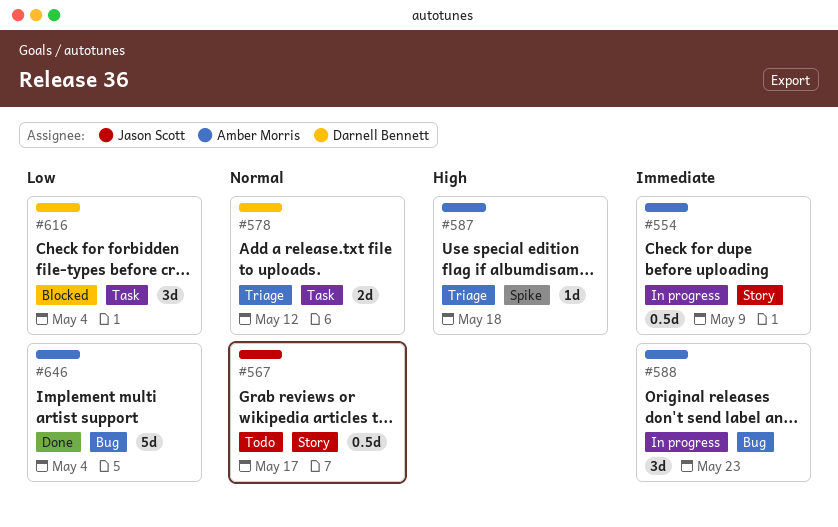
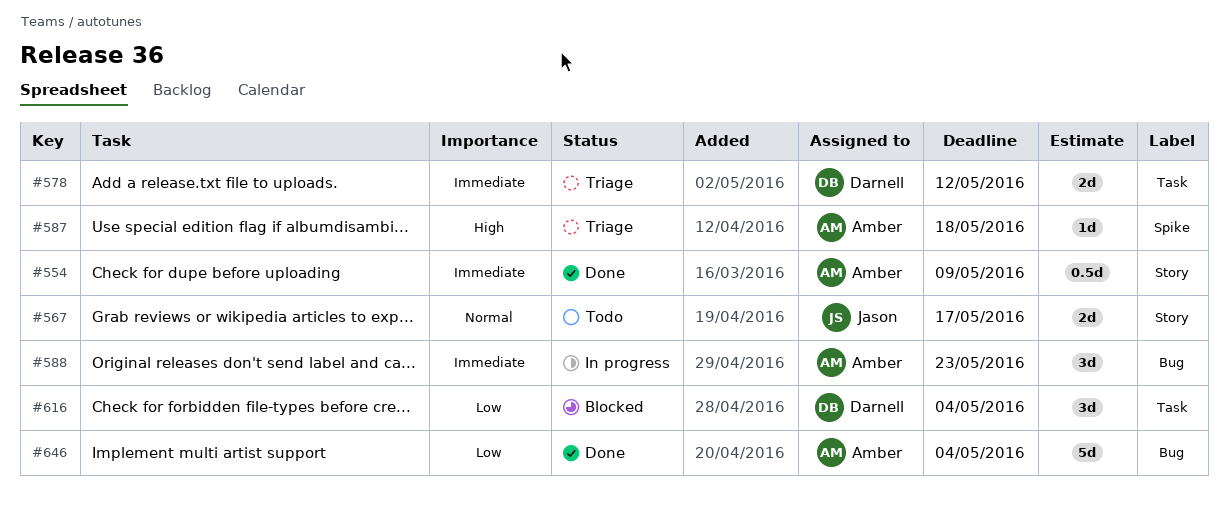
#554, status: In progress -> Done
#567, estimate: 0.5d -> 2d
#578, priority: Normal -> Immediate

